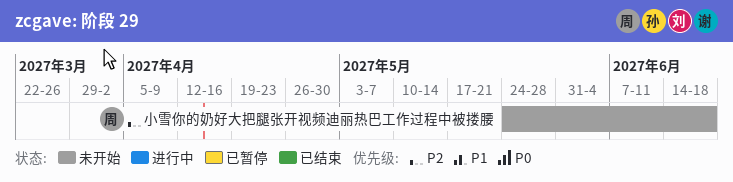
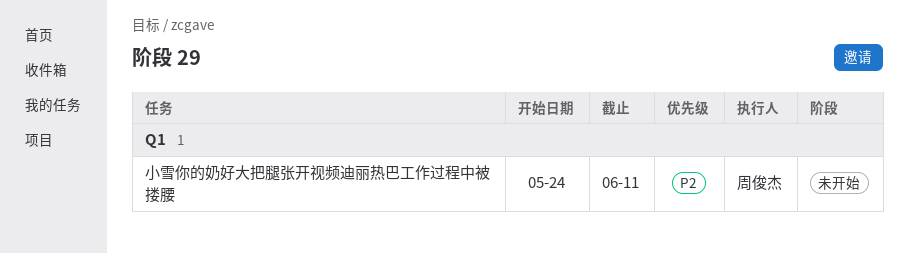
小雪你的奶好大把腿张开视频迪丽热巴工作过程中被搂腰, due: Jun 18 -> Jun 11

